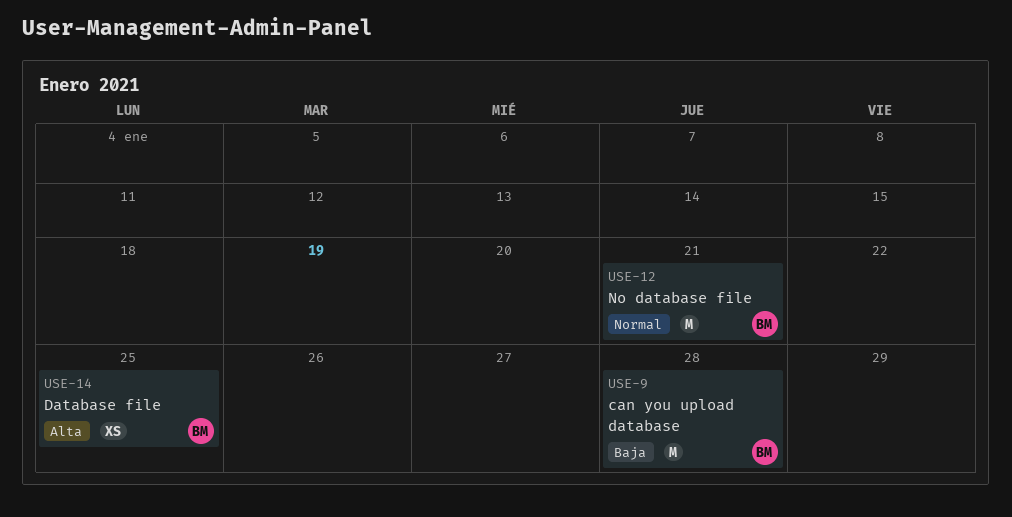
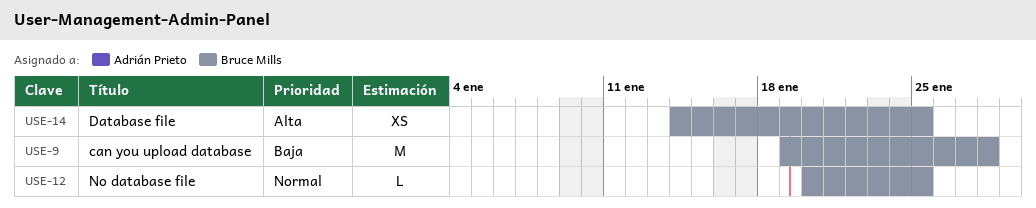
USE-12, estimate: M -> L
USE-12, due: Jan 21 -> Jan 25

